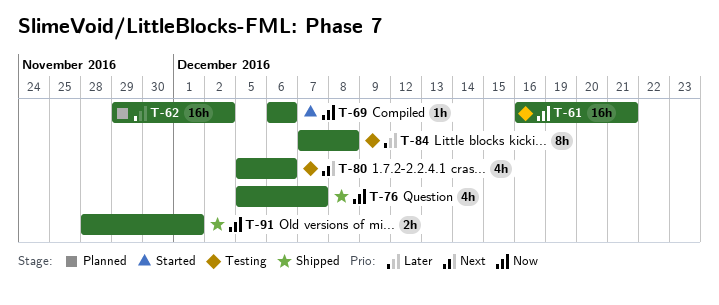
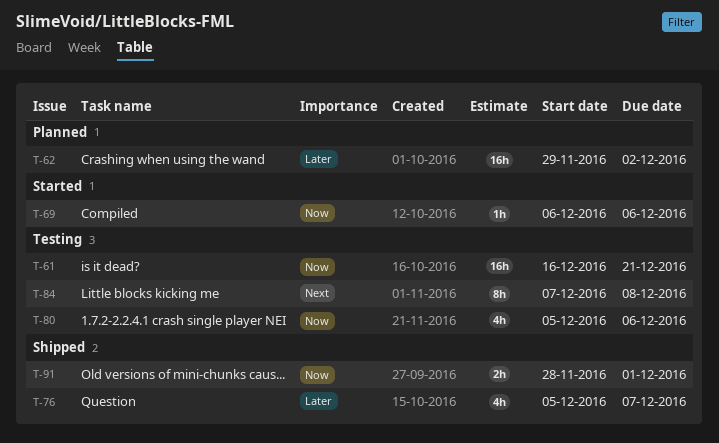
T-76, priority: Now -> Later
T-80, priority: Next -> Now
T-84, priority: Later -> Next

